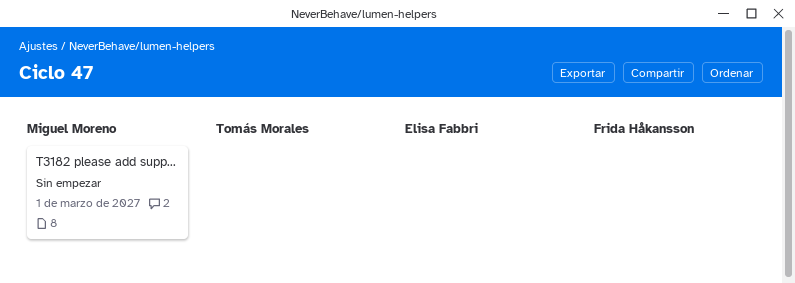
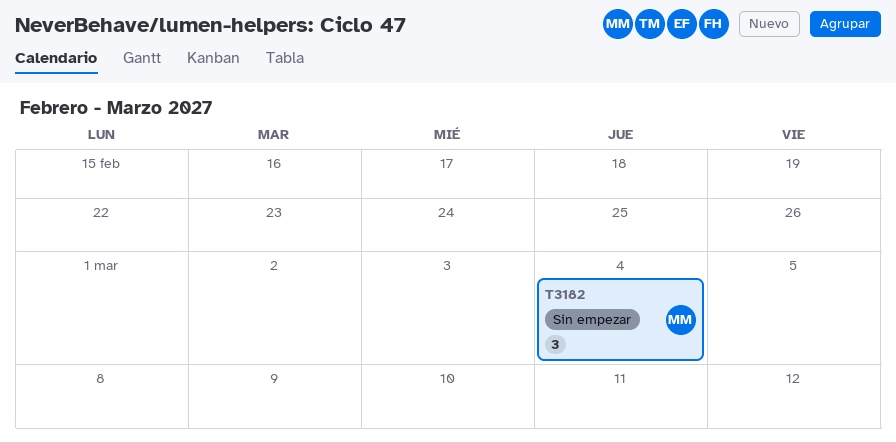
T3182, due: Mar 1 -> Mar 4

